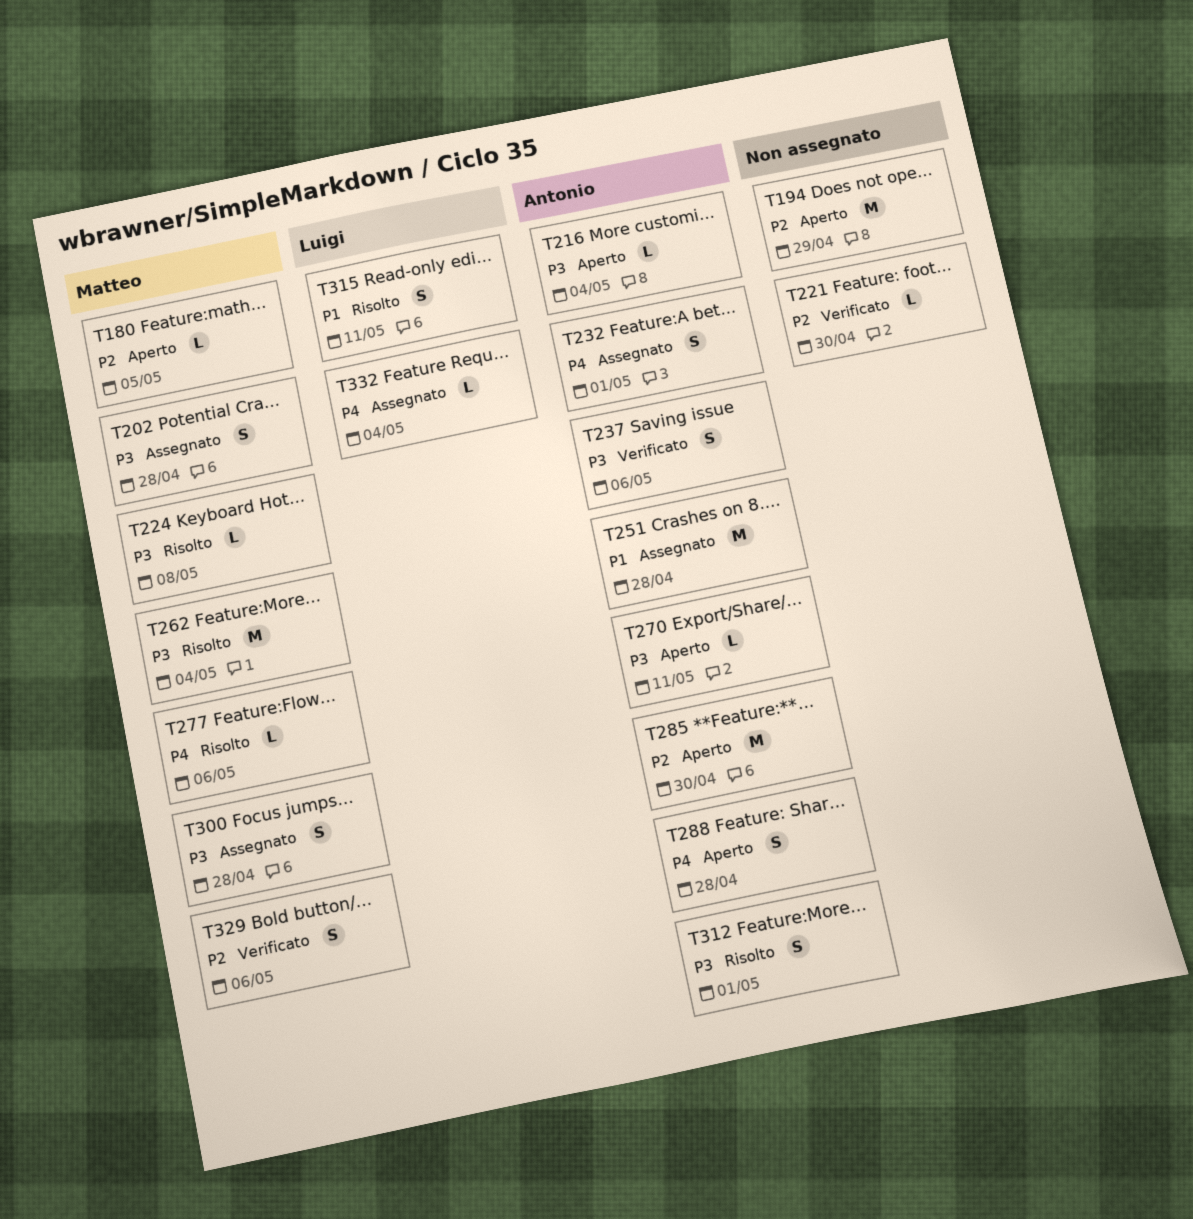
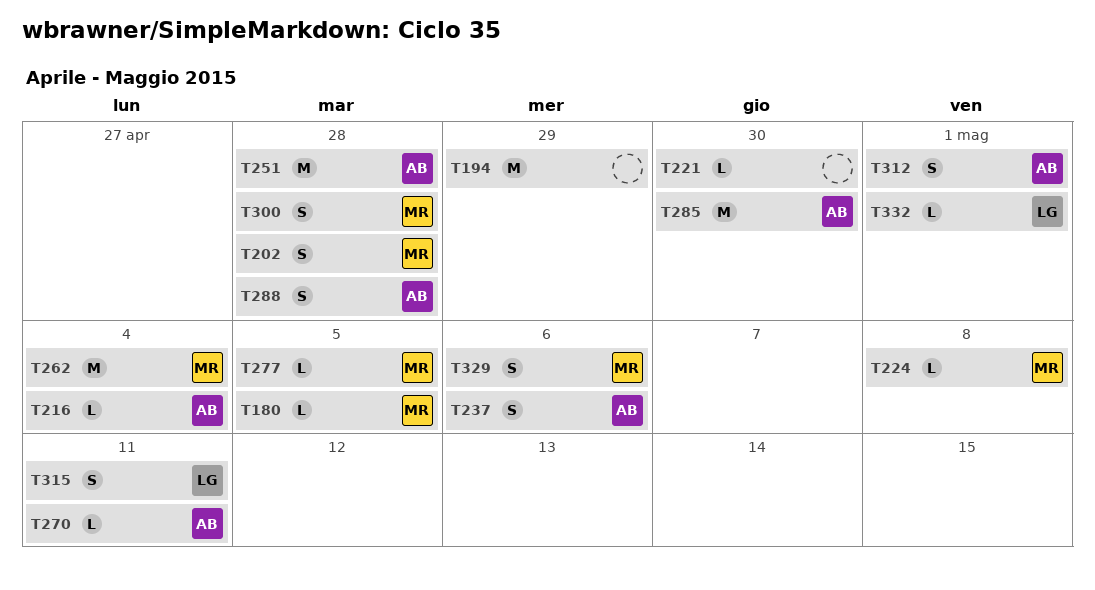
T232: present -> none
T277, due: May 6 -> May 5
T332, due: May 4 -> May 1

